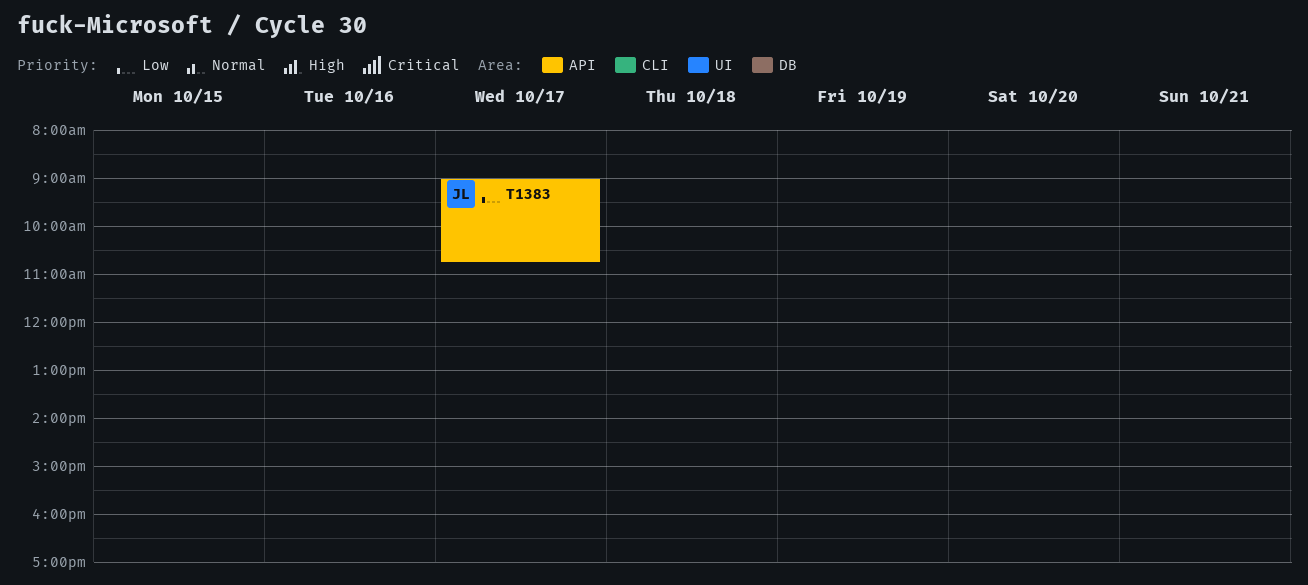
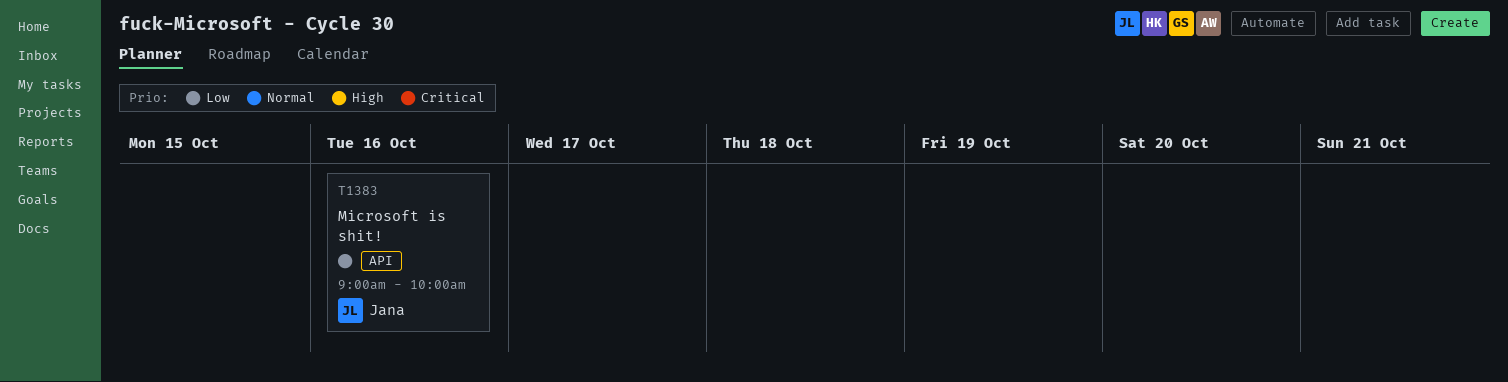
T1383, day: Oct 17 -> Oct 16
T1383, ends: 10:45 -> 10:00

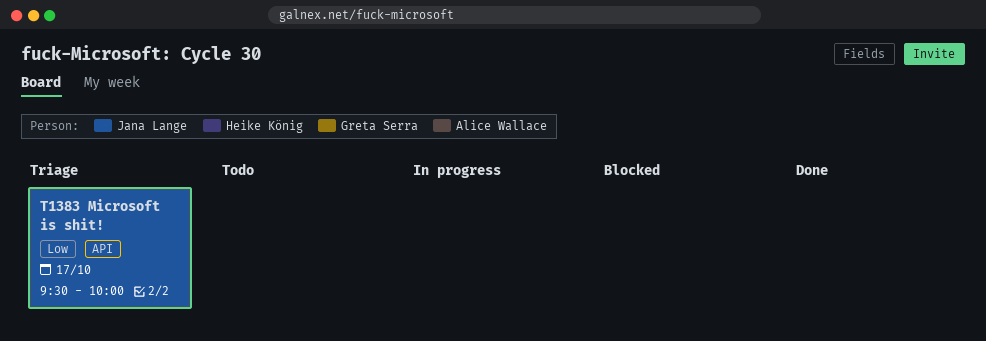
T1383, day: Oct 16 -> Oct 17
T1383, begins: 09:00 -> 09:30

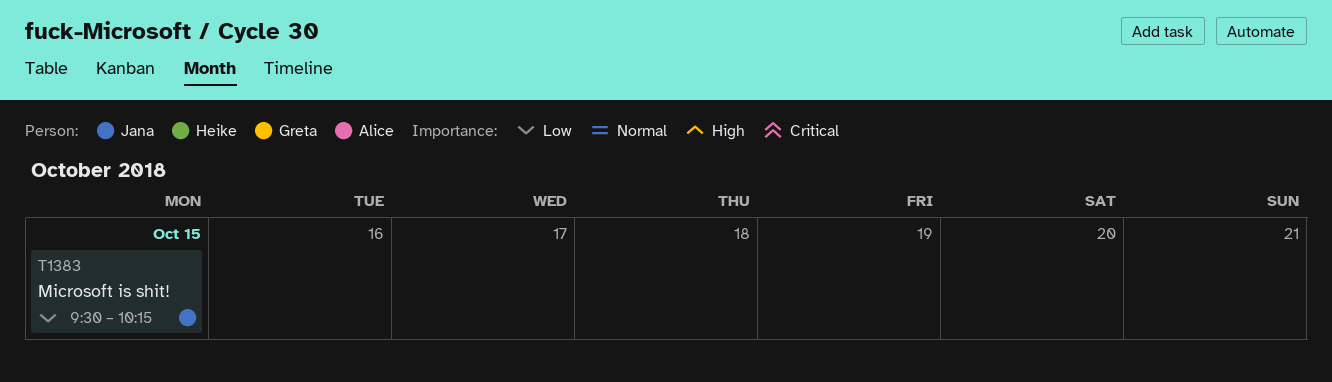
T1383, day: Oct 17 -> Oct 15
T1383, ends: 10:00 -> 10:15

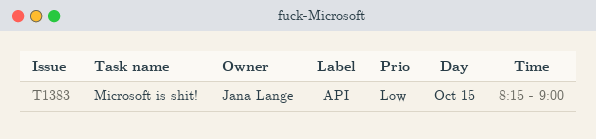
T1383, begins: 09:30 -> 08:15
T1383, ends: 10:15 -> 09:00

